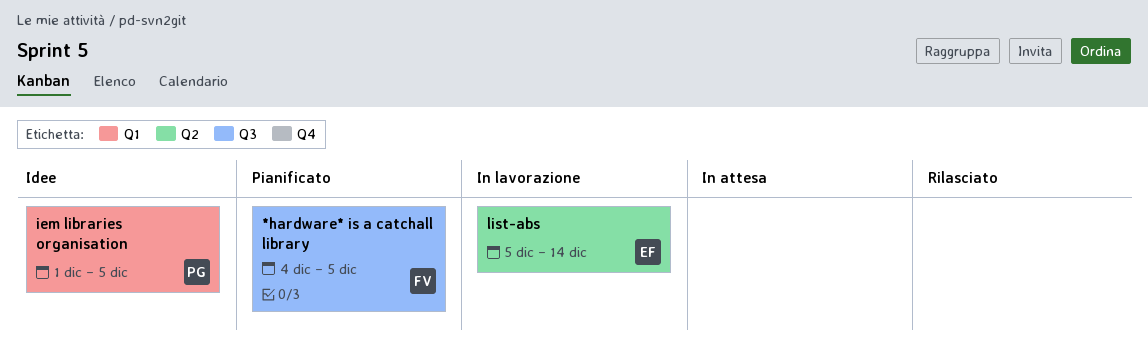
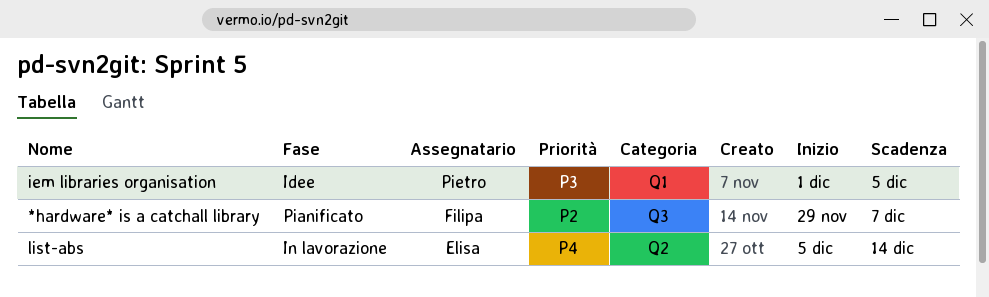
*hardware* is a catchall library, start: Dec 4 -> Nov 29
*hardware* is a catchall library, due: Dec 5 -> Dec 7

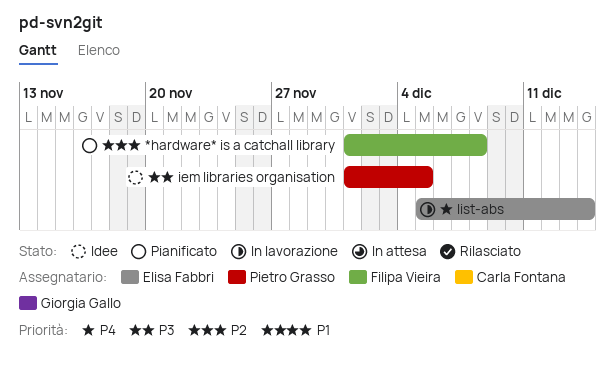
*hardware* is a catchall library, start: Nov 29 -> Dec 1
*hardware* is a catchall library, due: Dec 7 -> Dec 8

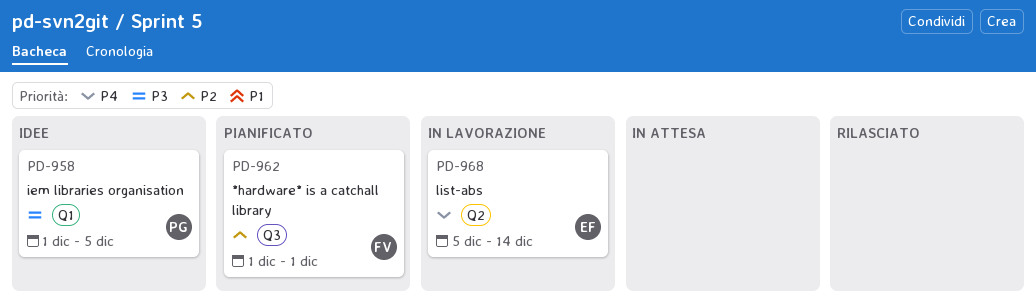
*hardware* is a catchall library, due: Dec 8 -> Dec 1

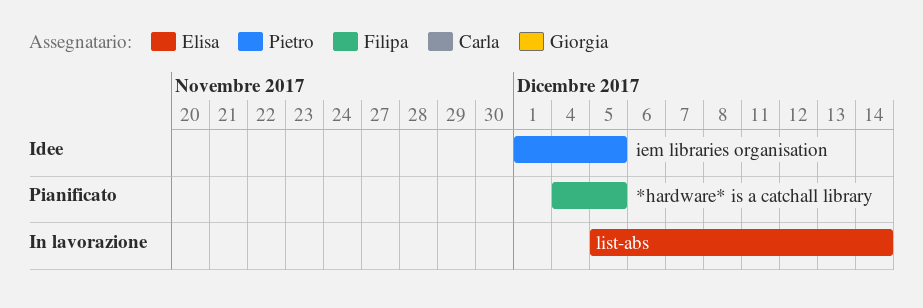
*hardware* is a catchall library, start: Dec 1 -> Dec 4
*hardware* is a catchall library, due: Dec 1 -> Dec 5

